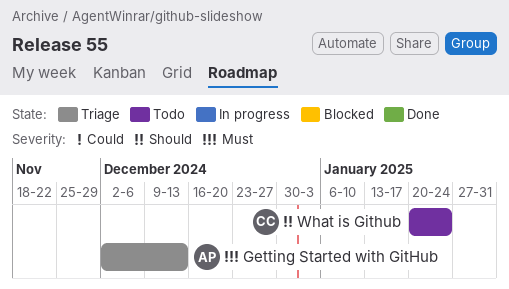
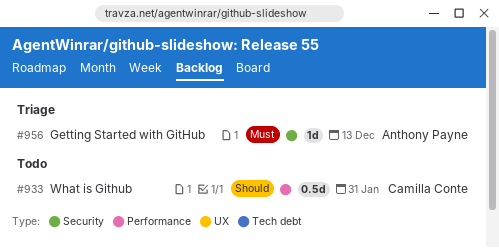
What is Github, due: Jan 24 -> Jan 31

